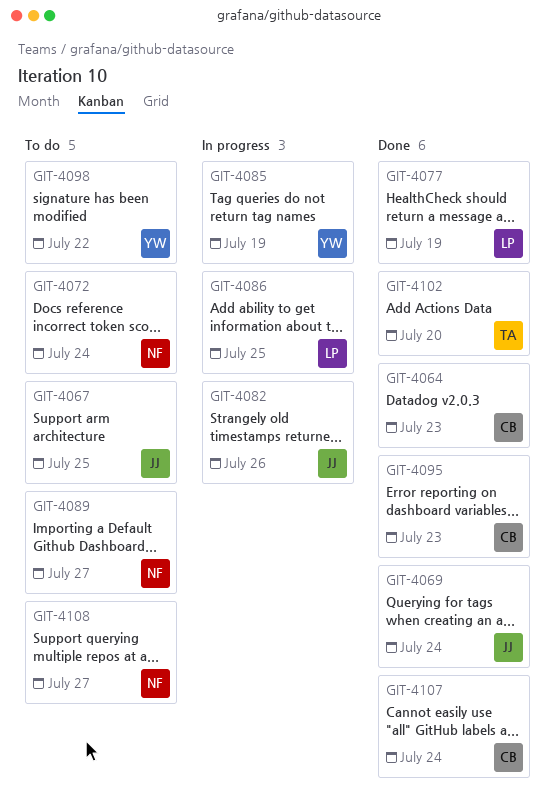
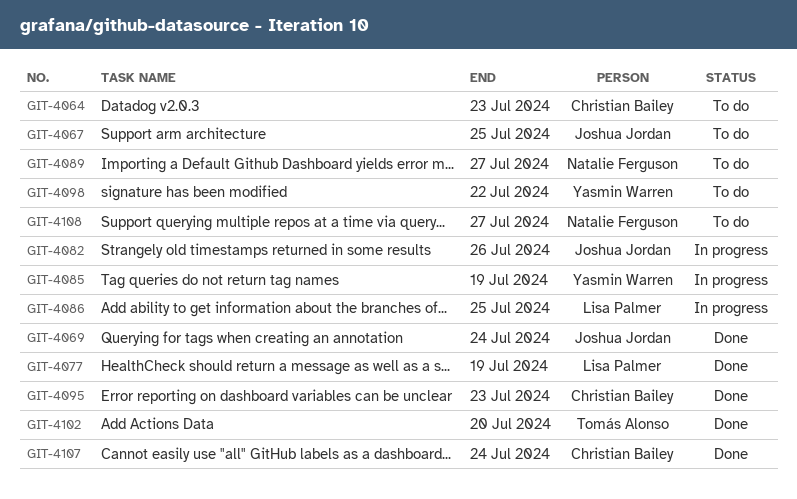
GIT-4064, status: Done -> To do
GIT-4072: present -> none

